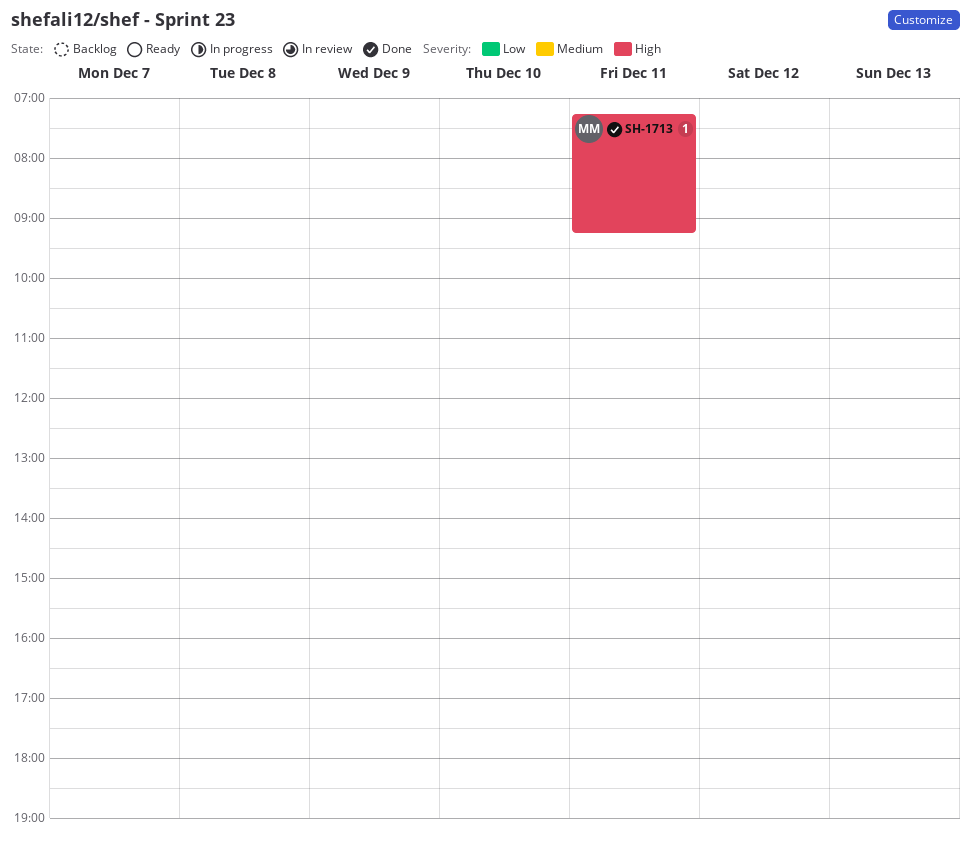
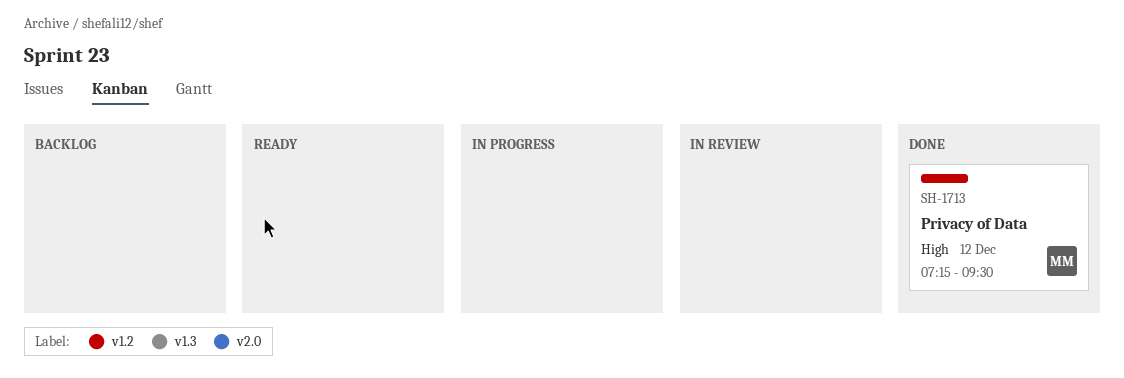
SH-1713, day: Dec 11 -> Dec 12
SH-1713, ends: 09:15 -> 09:30

